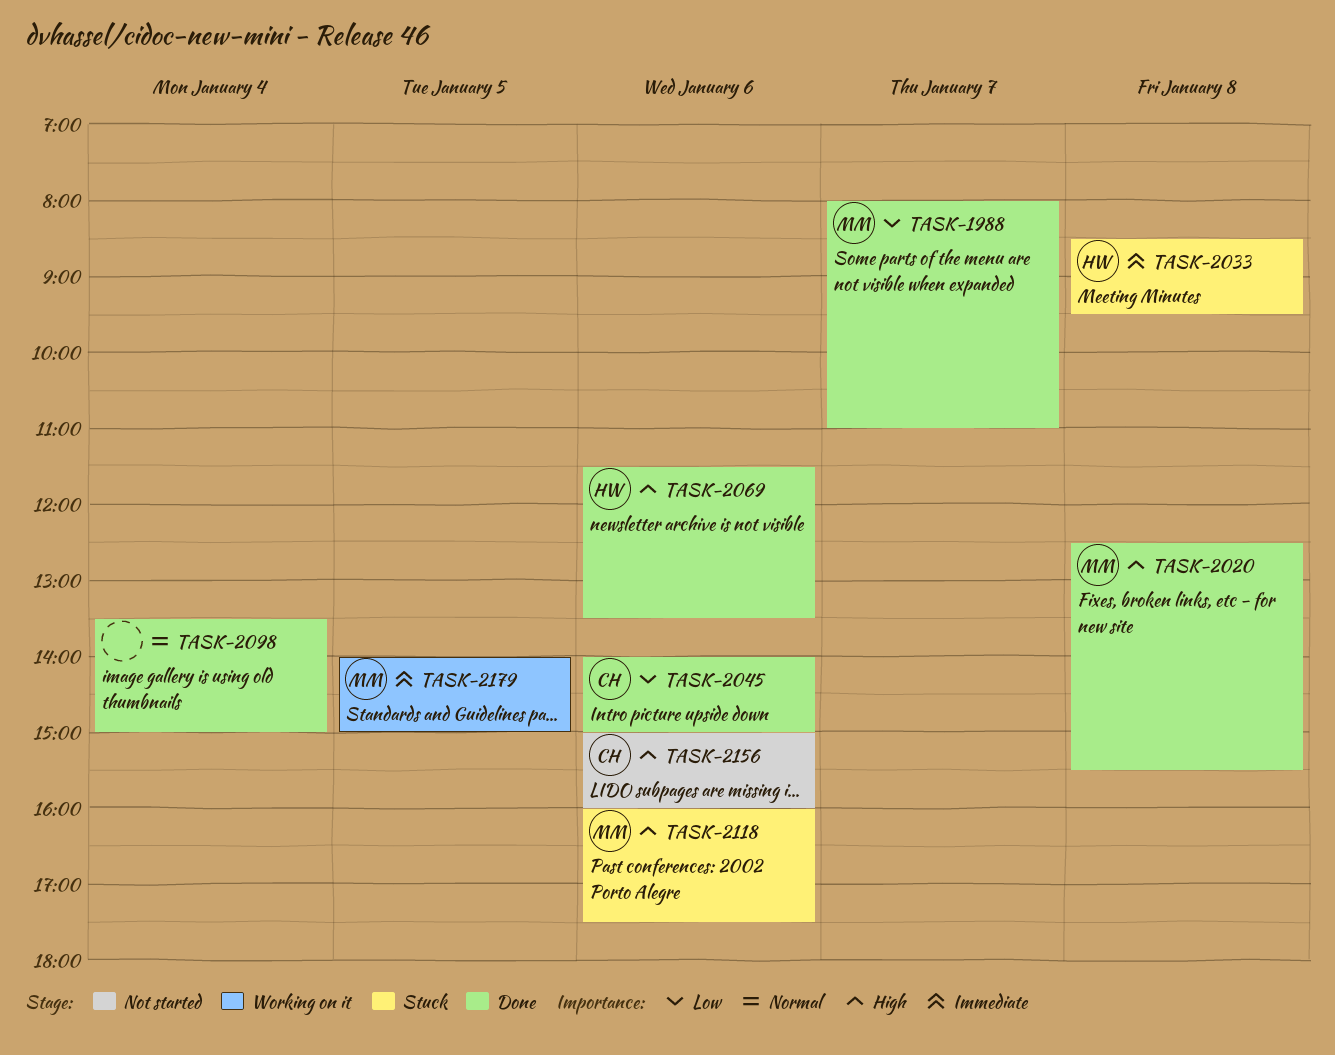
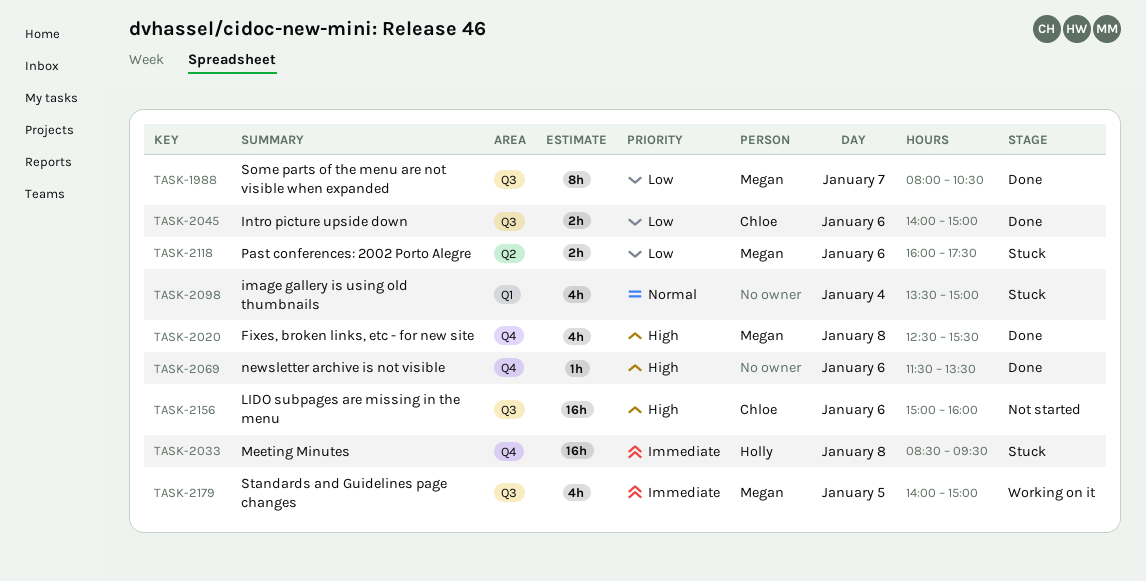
TASK-1988, ends: 11:00 -> 10:30
TASK-2069, owner: Holly -> none
TASK-2098, status: Done -> Stuck
TASK-2118, priority: High -> Low

